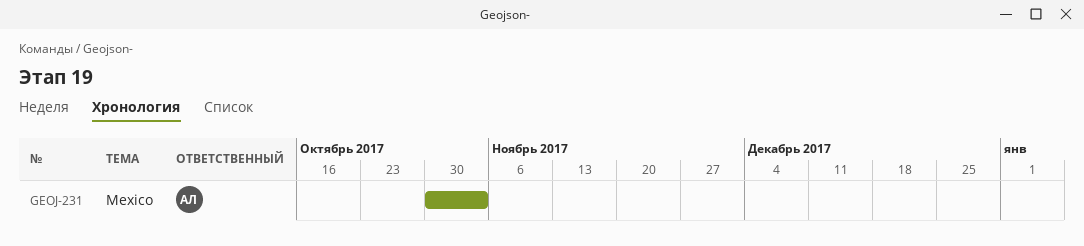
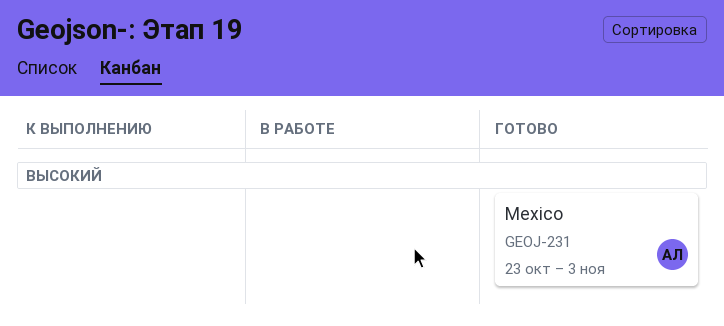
GEOJ-231, start: Oct 30 -> Oct 23

